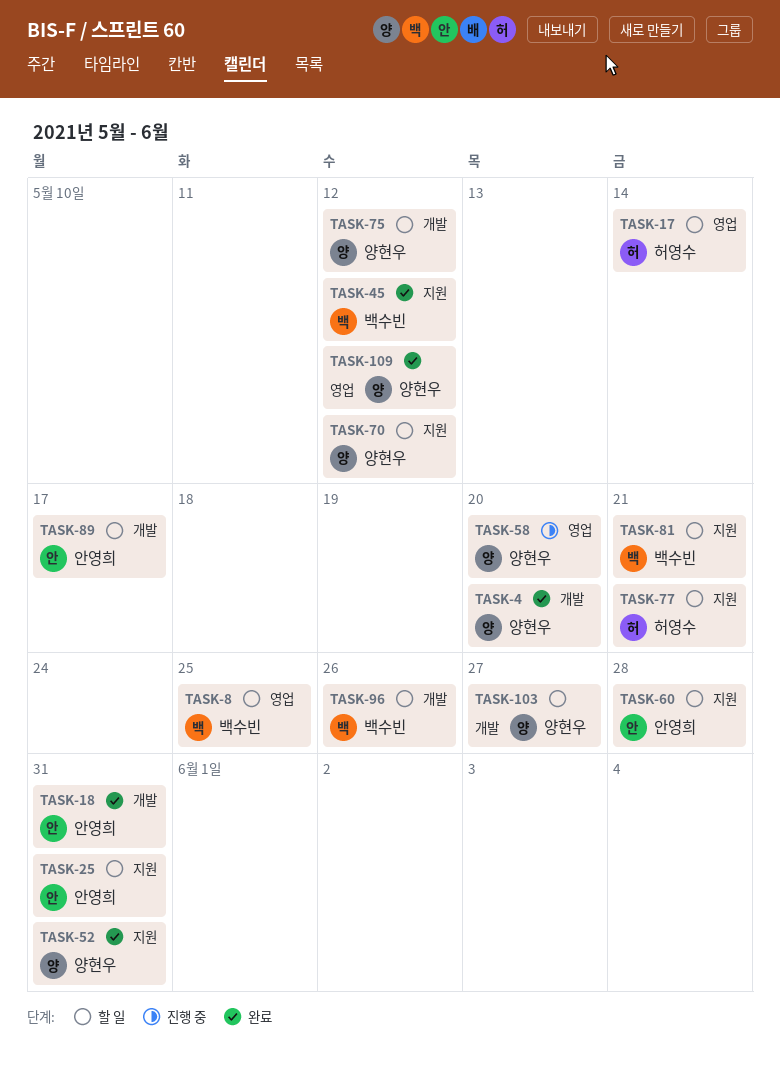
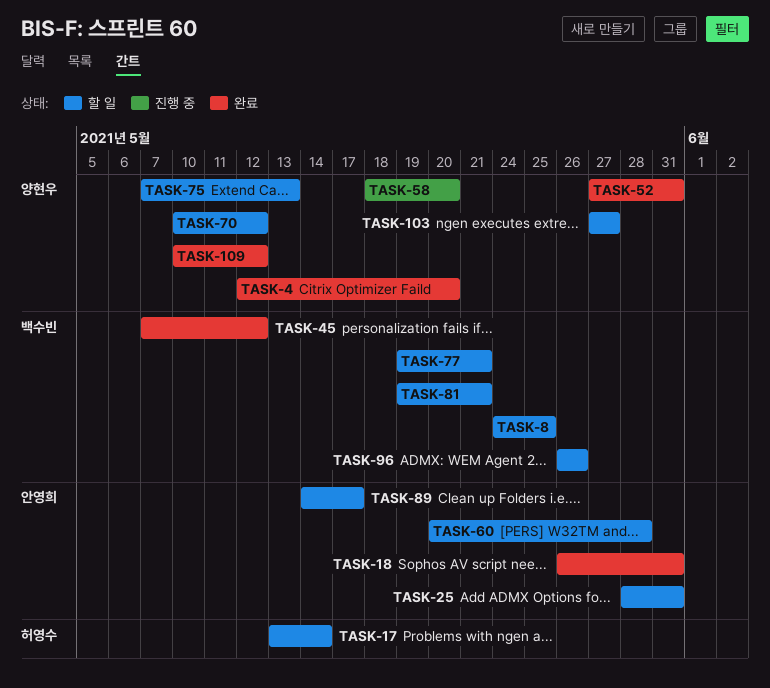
TASK-75, due: May 12 -> May 13
TASK-77, owner: 허영수 -> 백수빈

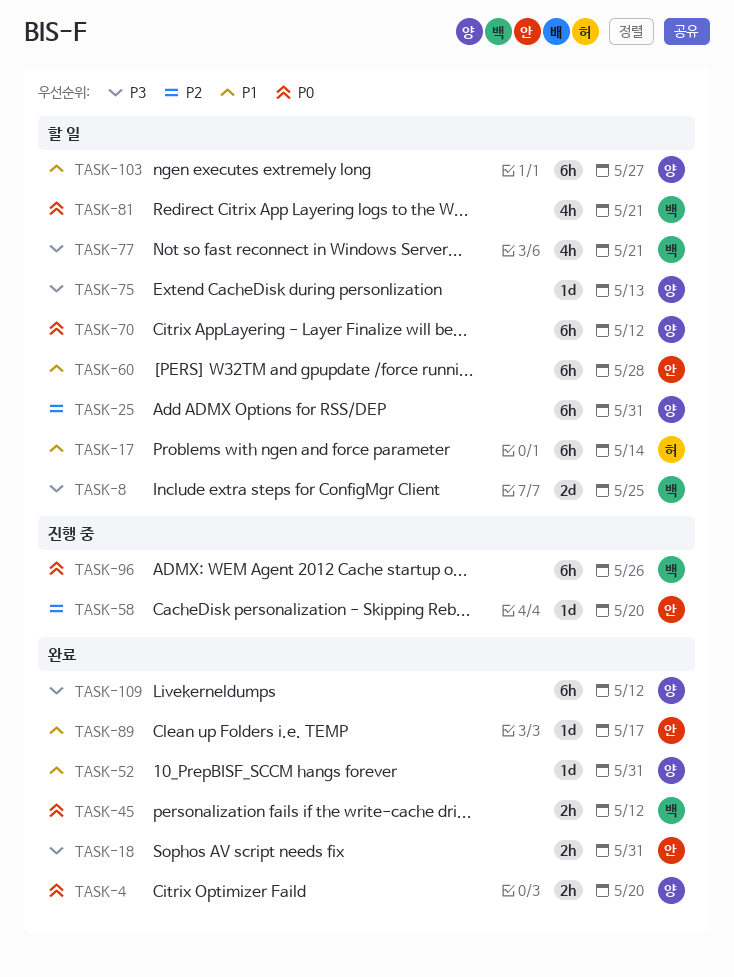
TASK-25, owner: 안영희 -> 양현우
TASK-58, owner: 양현우 -> 안영희
TASK-89, status: 할 일 -> 완료
TASK-96, status: 할 일 -> 진행 중

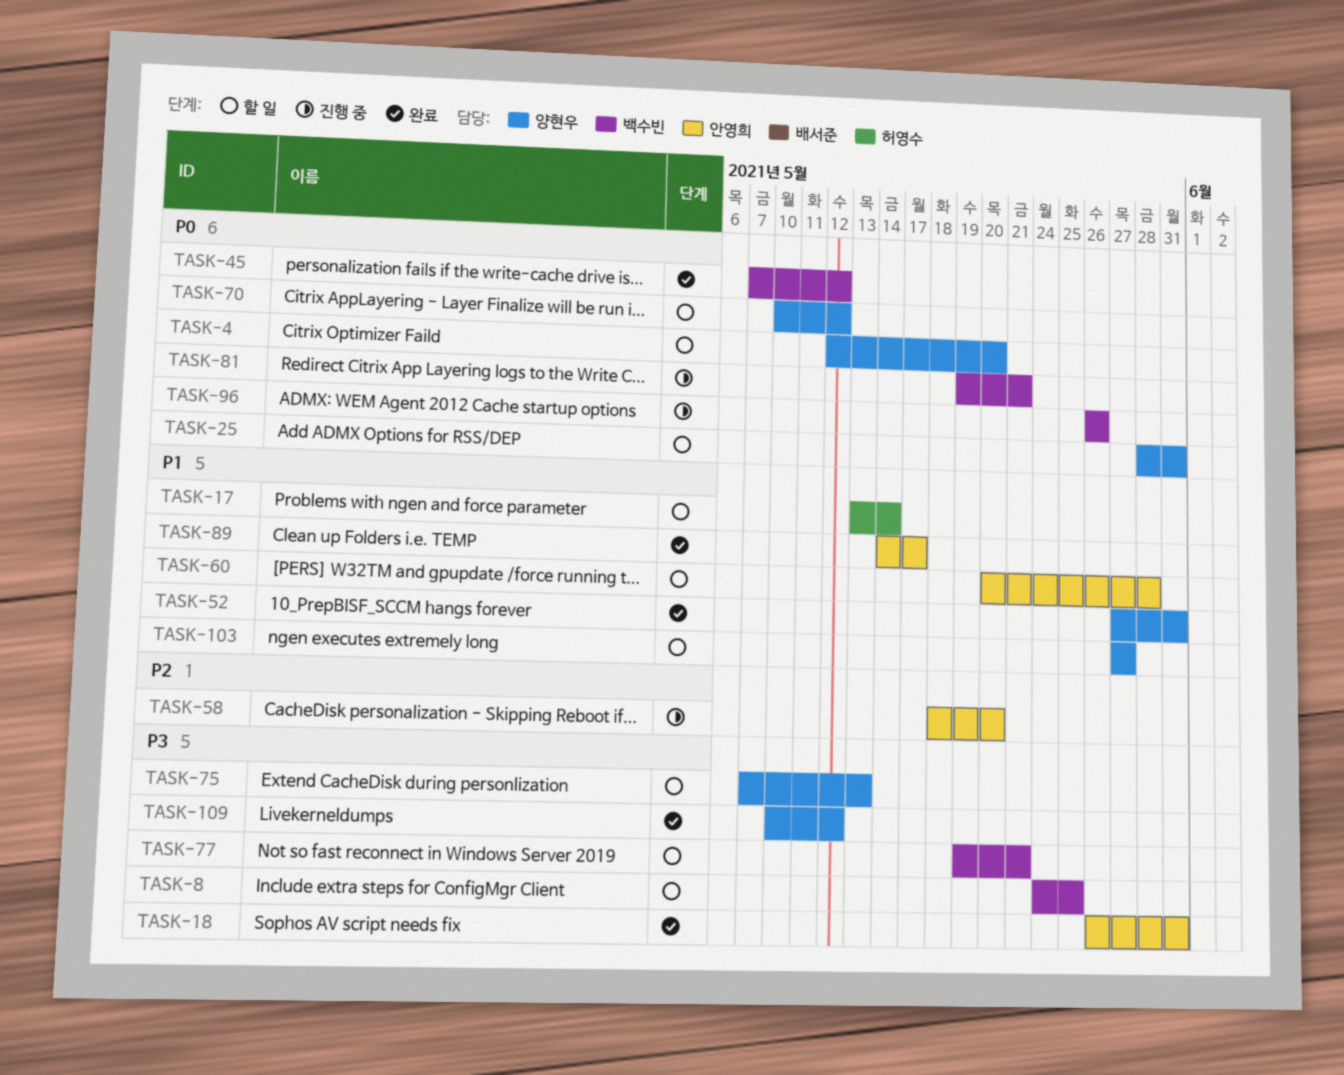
TASK-4, status: 완료 -> 할 일
TASK-25, priority: P2 -> P0
TASK-81, status: 할 일 -> 진행 중

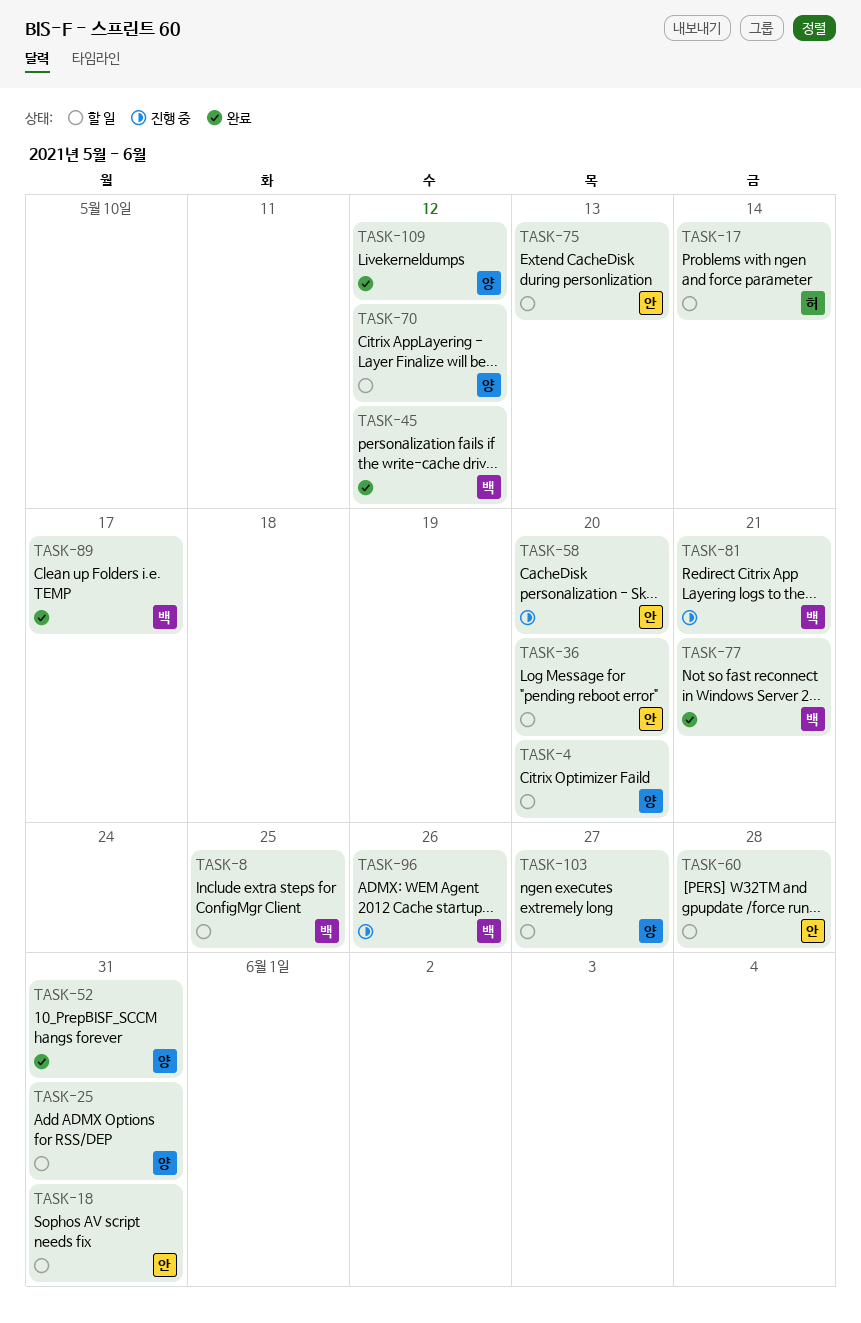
TASK-18, status: 완료 -> 할 일
TASK-36: none -> present
TASK-75, owner: 양현우 -> 안영희
TASK-77, status: 할 일 -> 완료
TASK-89, owner: 안영희 -> 백수빈

